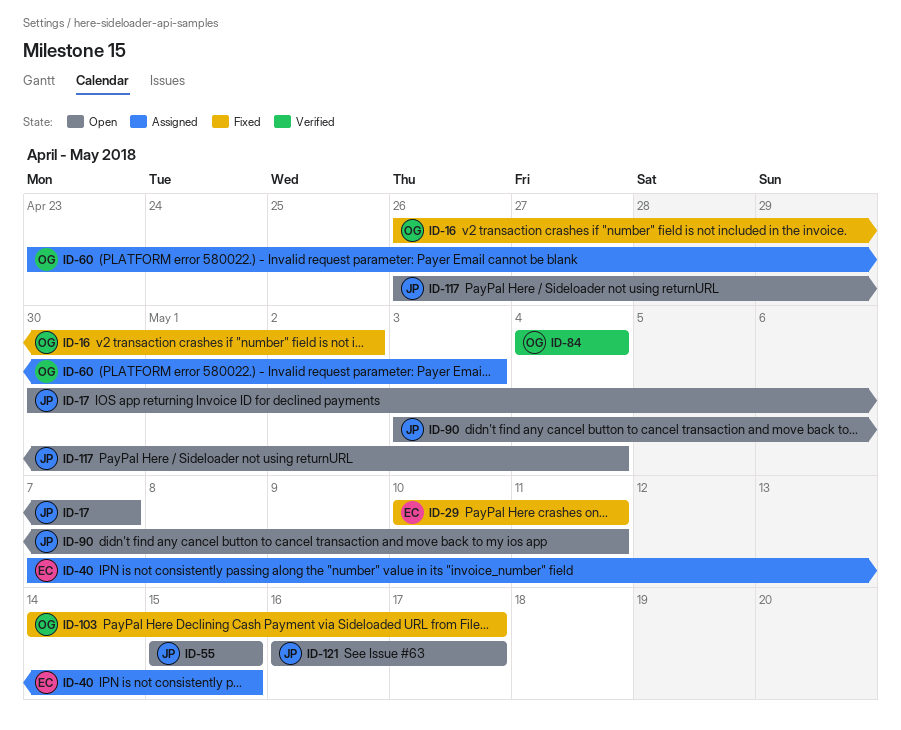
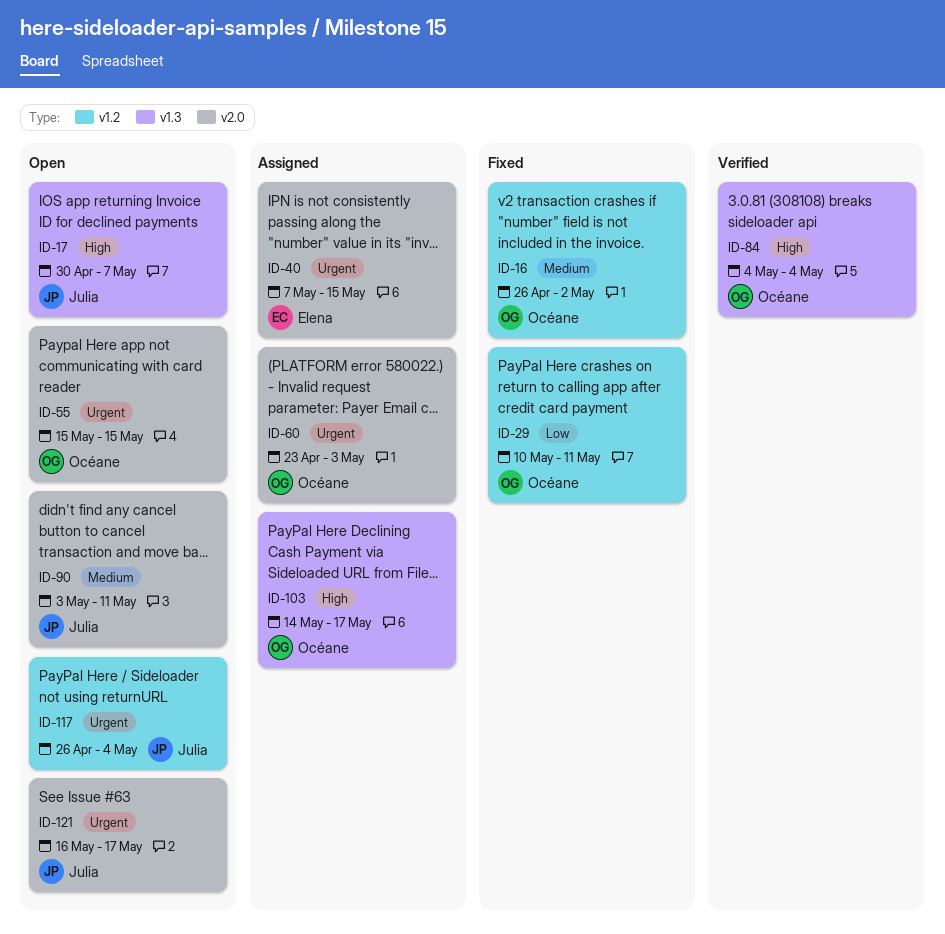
ID-29, owner: Elena -> Océane
ID-55, owner: Julia -> Océane
ID-103, status: Fixed -> Assigned

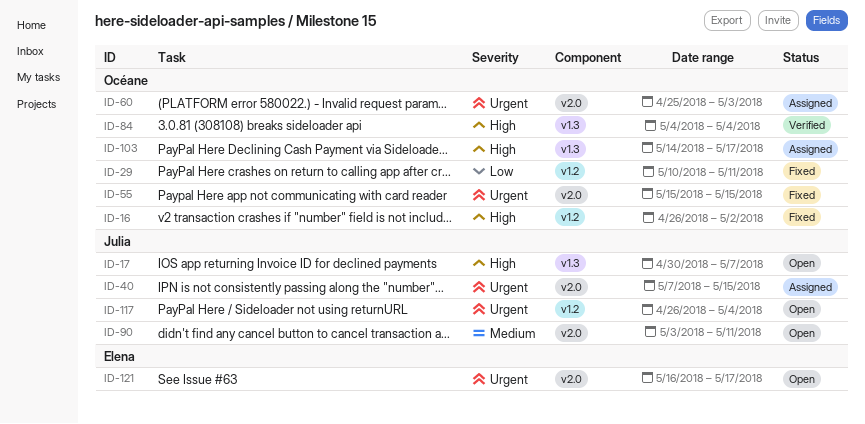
ID-16, priority: Medium -> High
ID-40, owner: Elena -> Julia
ID-55, status: Open -> Fixed
ID-60, start: Apr 23 -> Apr 25
ID-121, owner: Julia -> Elena

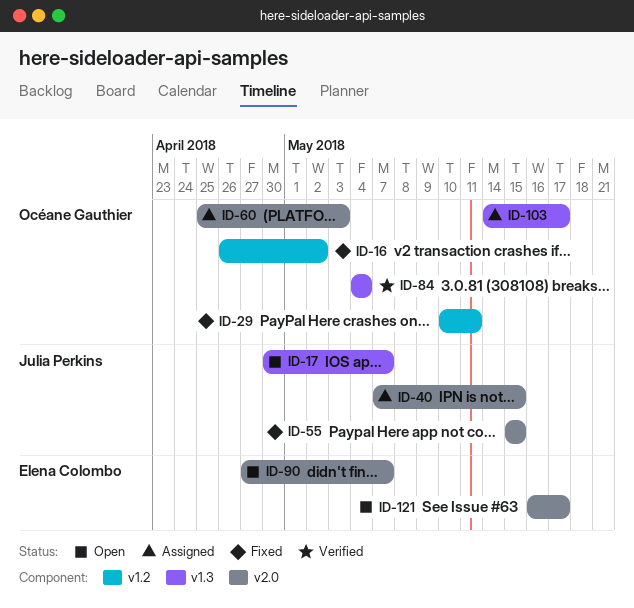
ID-55, owner: Océane Gauthier -> Julia Perkins
ID-90, owner: Julia Perkins -> Elena Colombo
ID-90, start: May 3 -> Apr 27
ID-90, due: May 11 -> May 7
ID-117: present -> none

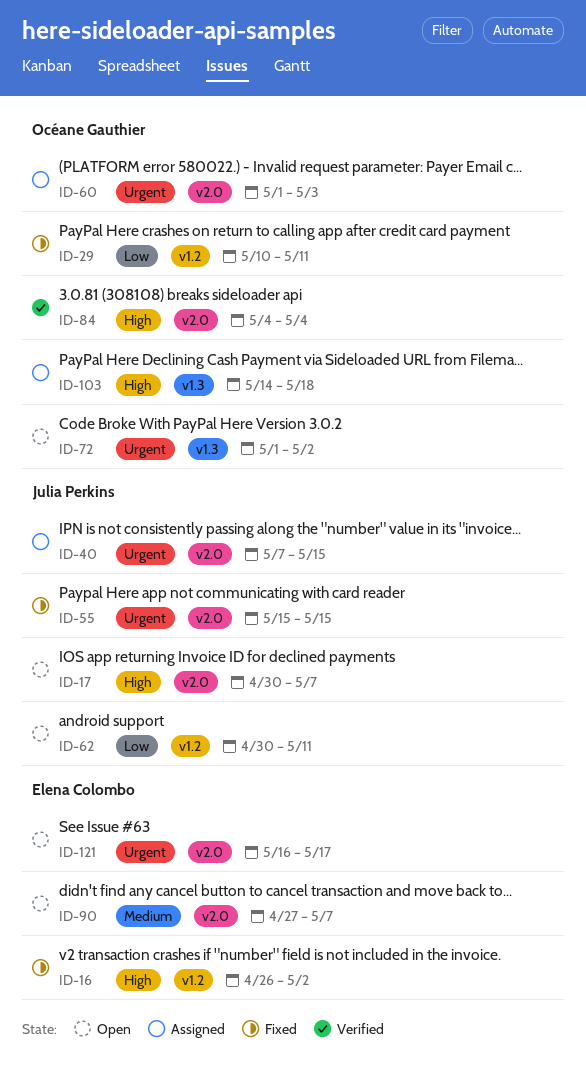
ID-16, owner: Océane Gauthier -> Elena Colombo
ID-17, label: v1.3 -> v2.0
ID-60, start: Apr 25 -> May 1
ID-62: none -> present
ID-72: none -> present
ID-84, label: v1.3 -> v2.0
ID-103, due: May 17 -> May 18

